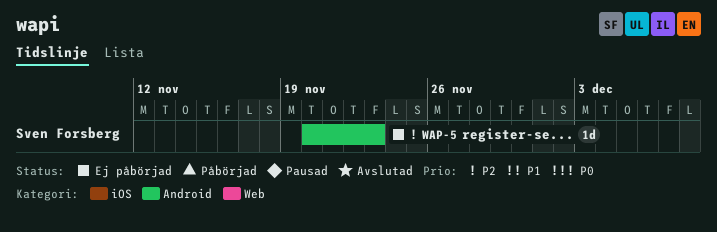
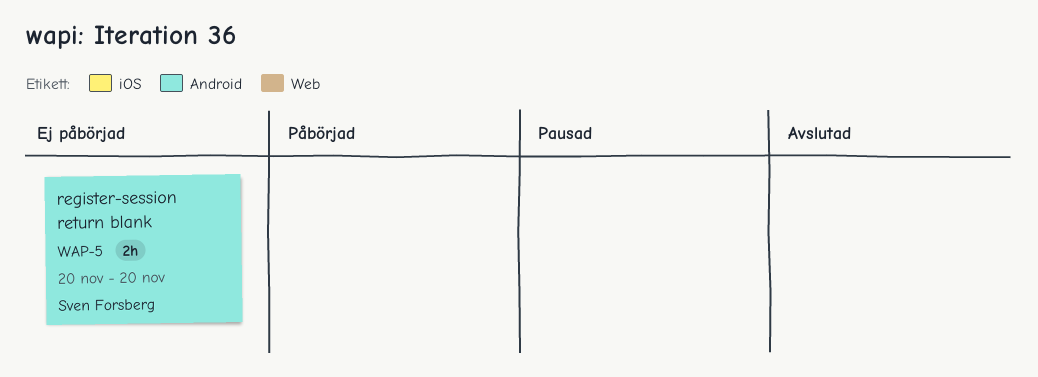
WAP-5, estimate: 1d -> 2h
WAP-5, due: Nov 23 -> Nov 20

